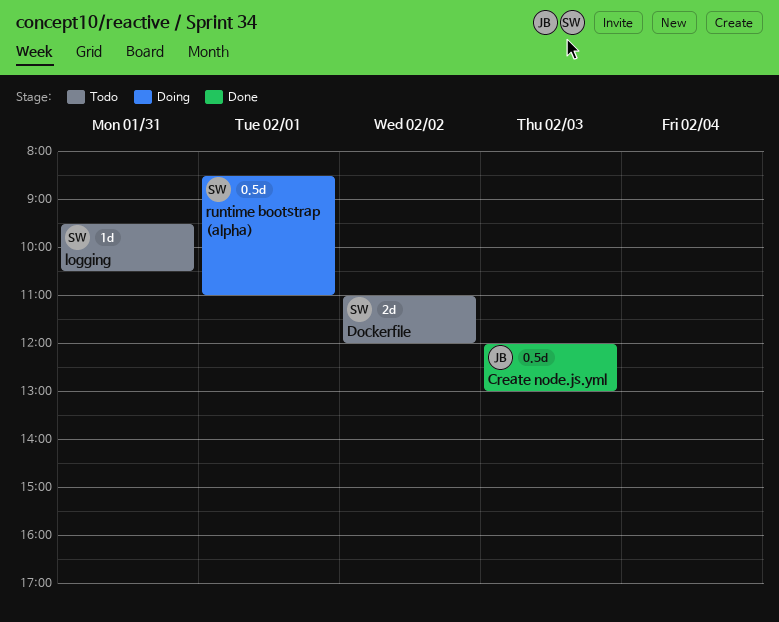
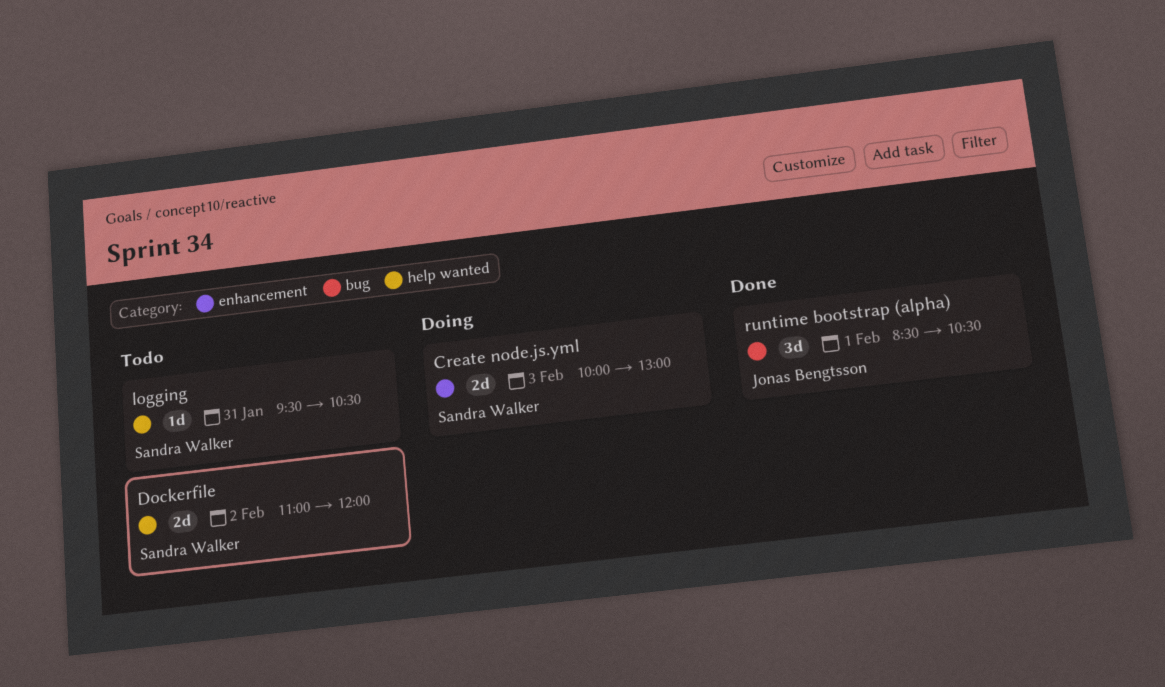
Create node.js.yml, status: Done -> Doing
Create node.js.yml, owner: Jonas Bengtsson -> Sandra Walker
Create node.js.yml, estimate: 0.5d -> 2d
Create node.js.yml, begins: 12:00 -> 10:00
runtime bootstrap (alpha), status: Doing -> Done
runtime bootstrap (alpha), owner: Sandra Walker -> Jonas Bengtsson
runtime bootstrap (alpha), estimate: 0.5d -> 3d
runtime bootstrap (alpha), ends: 11:00 -> 10:30

